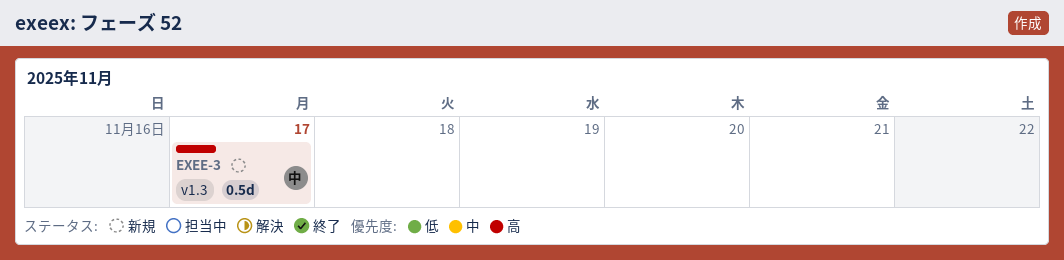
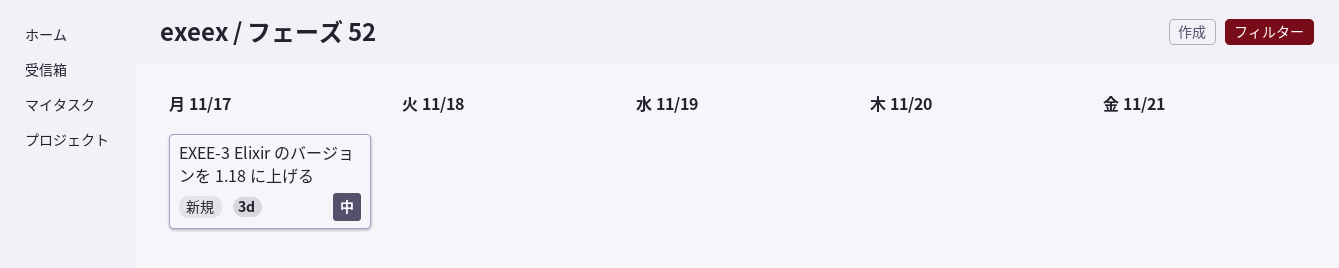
EXEE-3, estimate: 0.5d -> 3d

